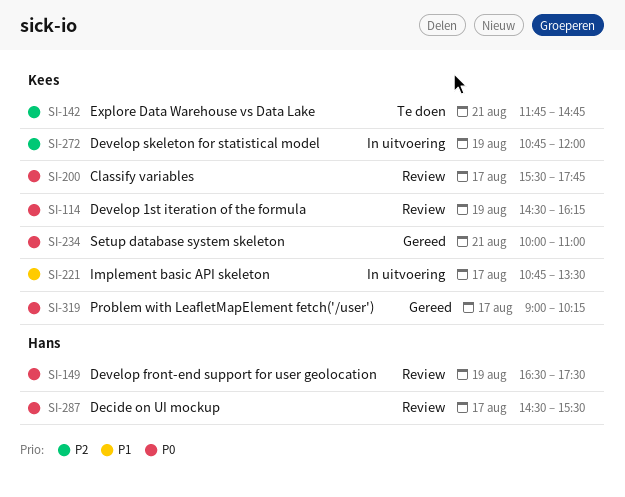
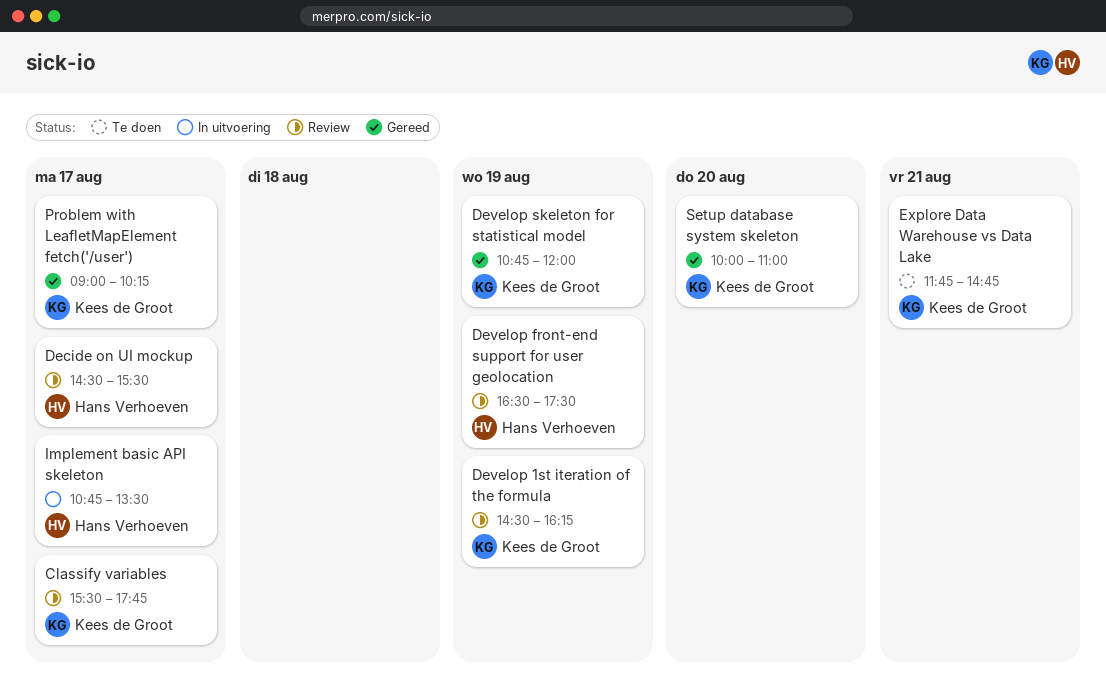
Develop skeleton for statistical model, status: In uitvoering -> Gereed
Implement basic API skeleton, owner: Kees de Groot -> Hans Verhoeven
Setup database system skeleton, day: Aug 21 -> Aug 20

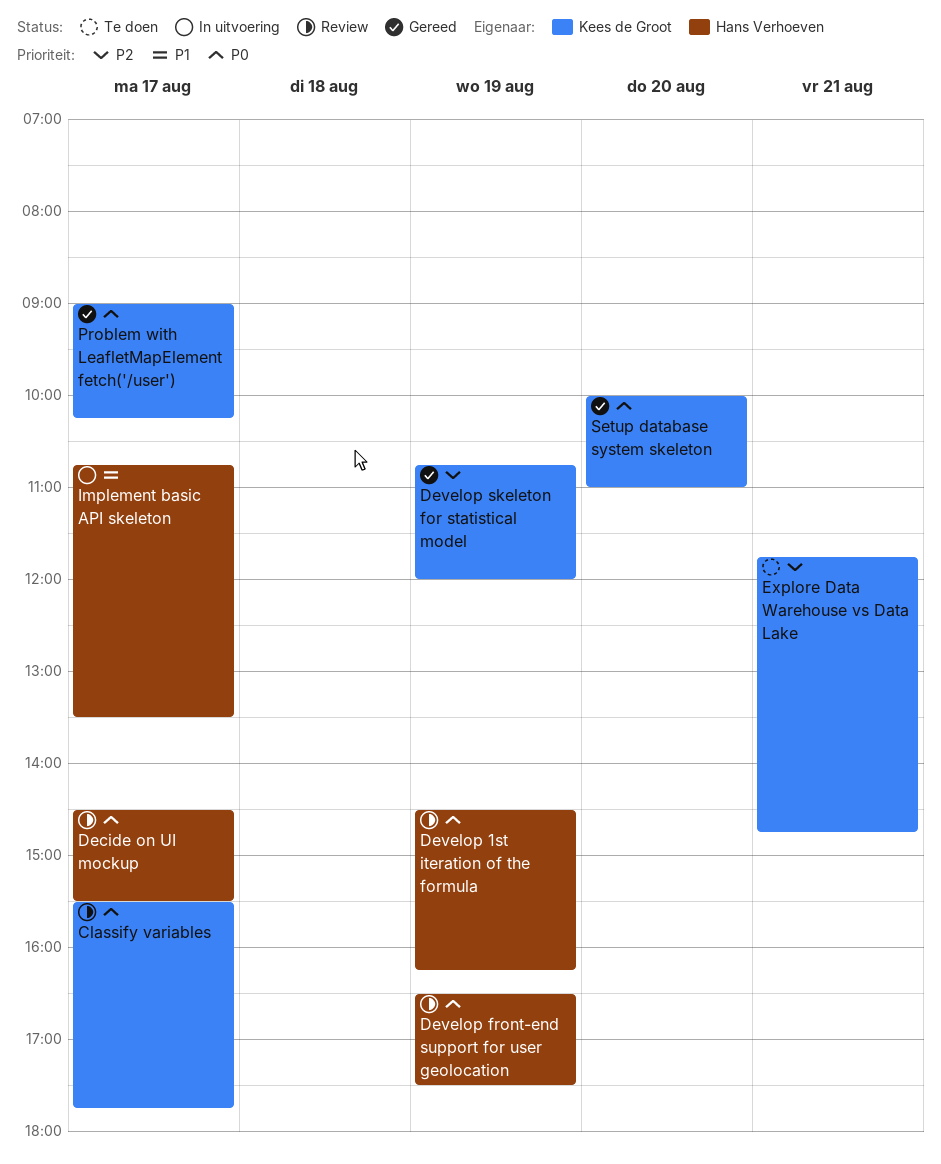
Develop 1st iteration of the formula, owner: Kees de Groot -> Hans Verhoeven

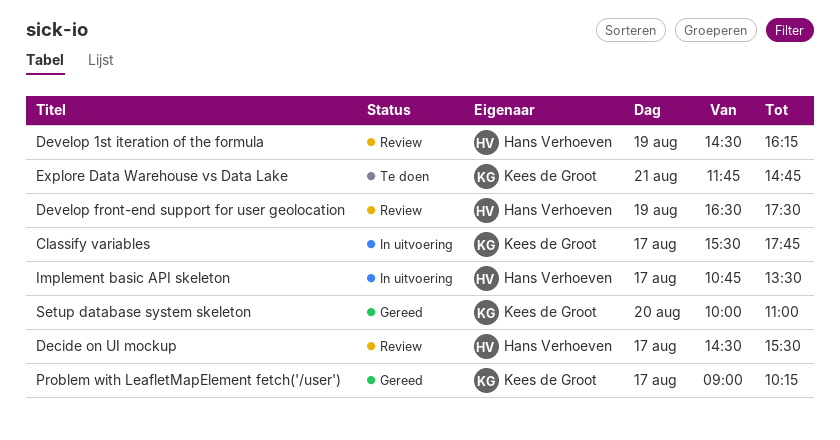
Classify variables, status: Review -> In uitvoering
Develop skeleton for statistical model: present -> none

